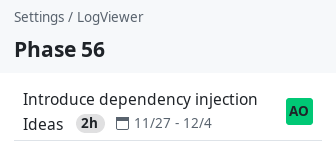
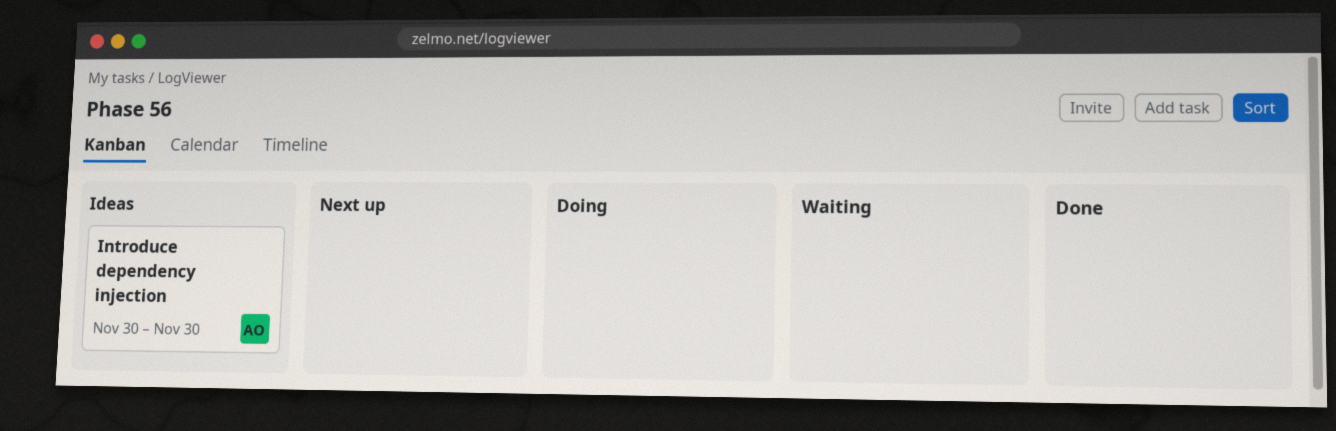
Introduce dependency injection, start: Nov 27 -> Nov 30
Introduce dependency injection, due: Dec 4 -> Nov 30

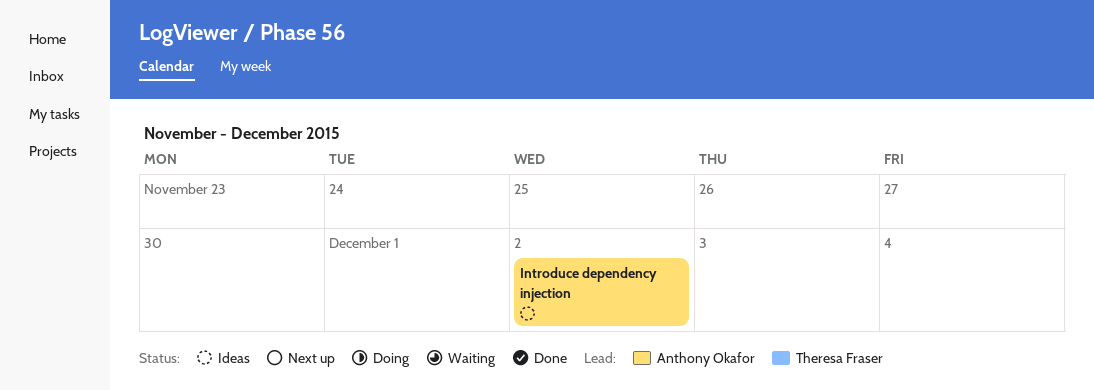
Introduce dependency injection, due: Nov 30 -> Dec 2

